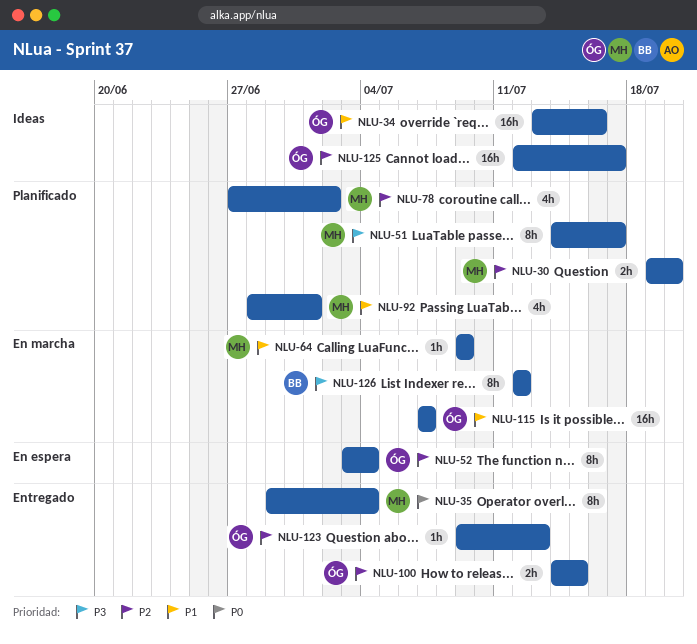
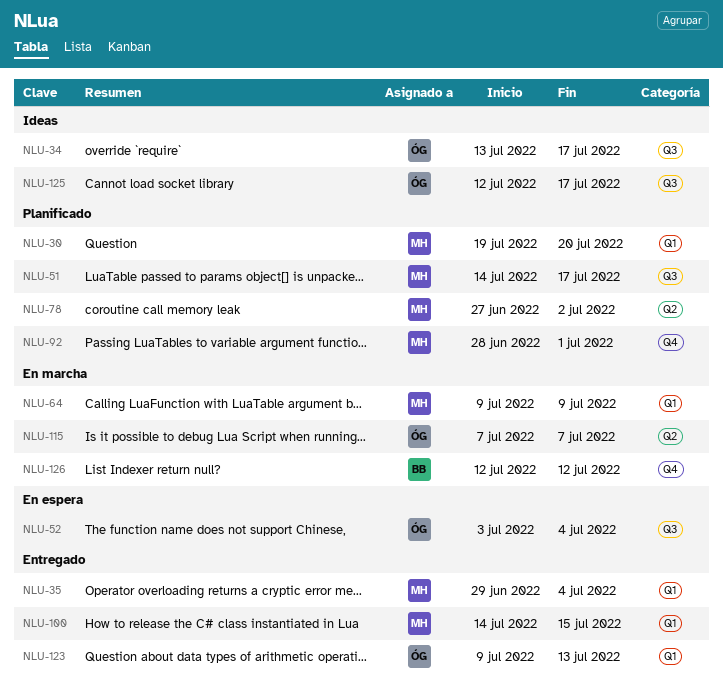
NLU-34, due: Jul 16 -> Jul 17
NLU-100, owner: ÓG -> MH

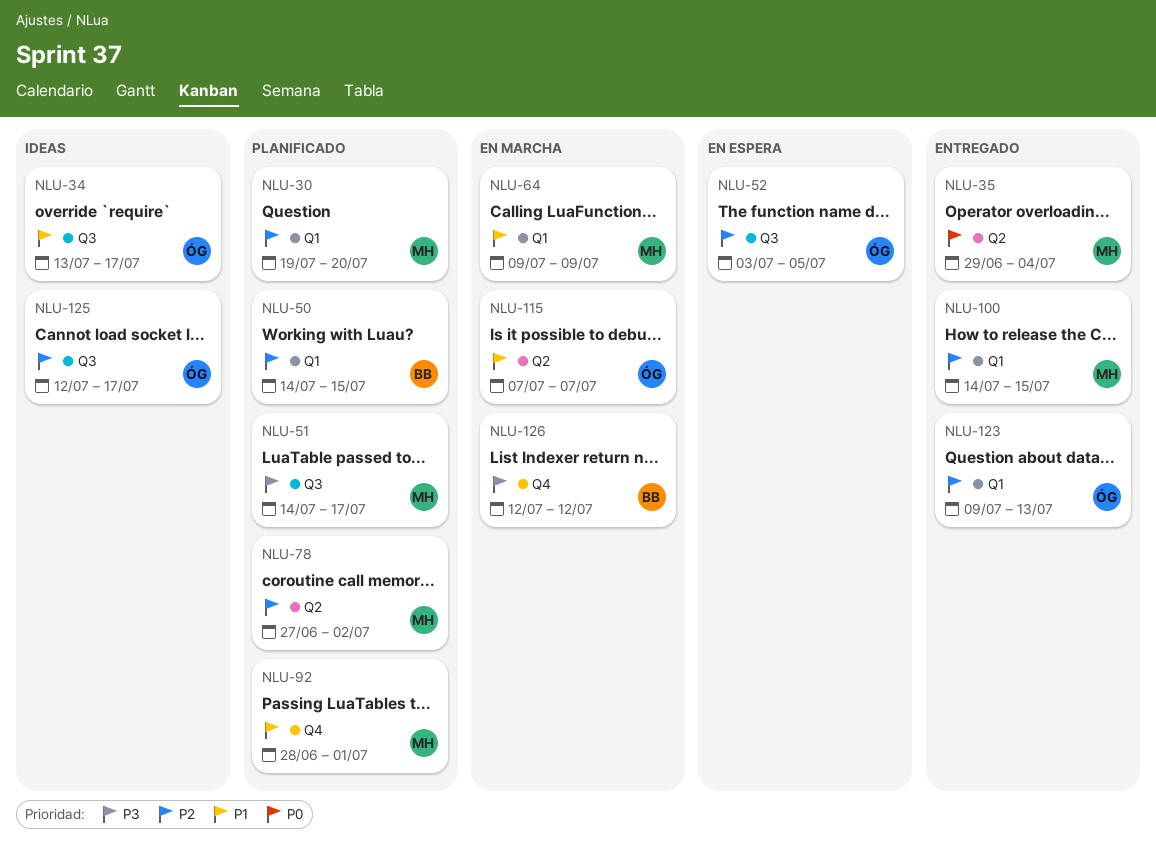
NLU-35, label: Q1 -> Q2
NLU-50: none -> present
NLU-52, due: Jul 4 -> Jul 5

